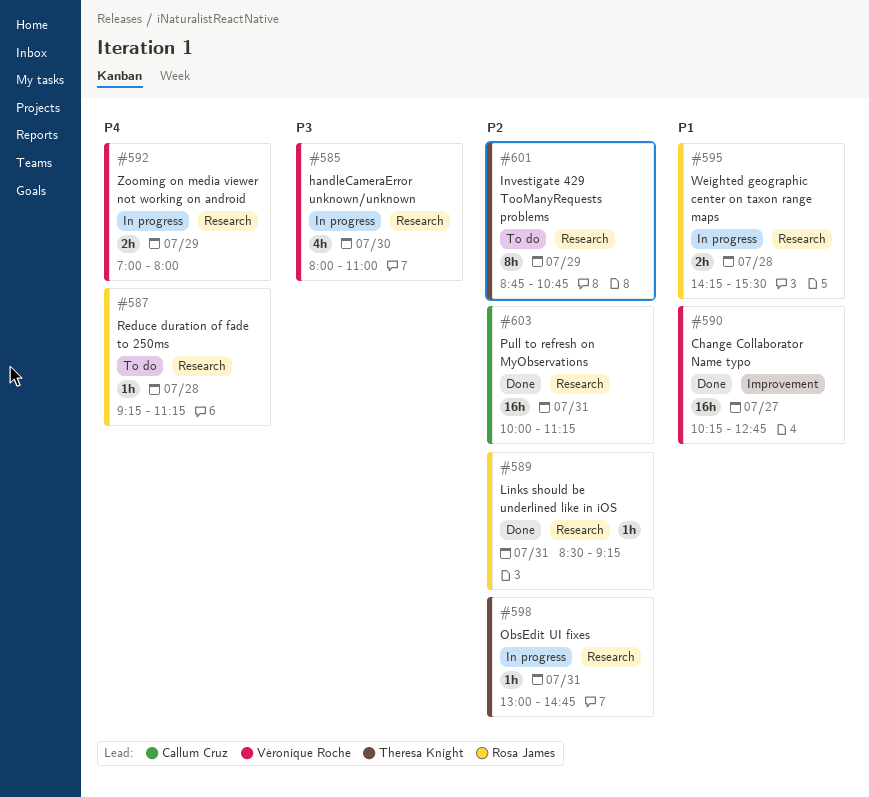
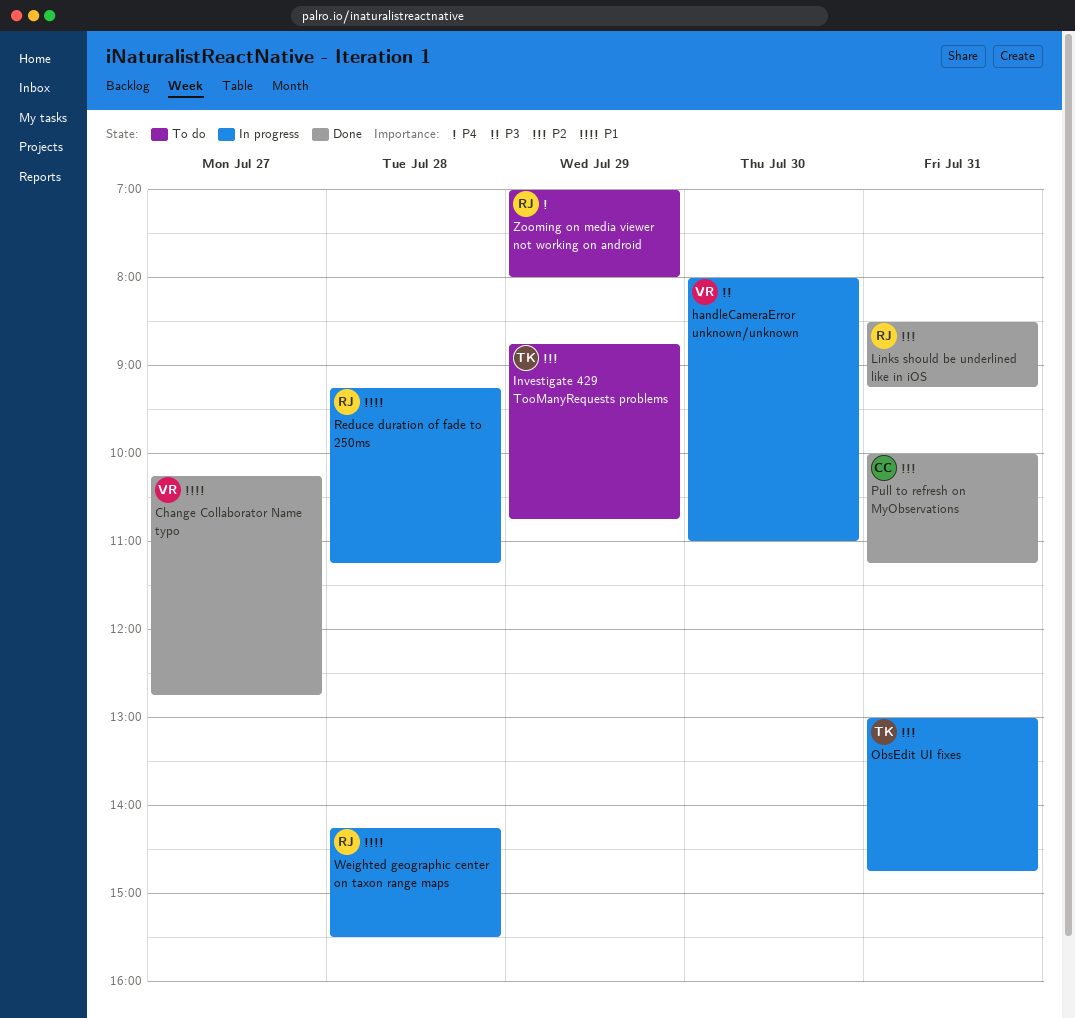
Reduce duration of fade to 250ms, status: To do -> In progress
Reduce duration of fade to 250ms, priority: P4 -> P1
Zooming on media viewer not working on android, status: In progress -> To do
Zooming on media viewer not working on android, owner: Véronique Roche -> Rosa James

